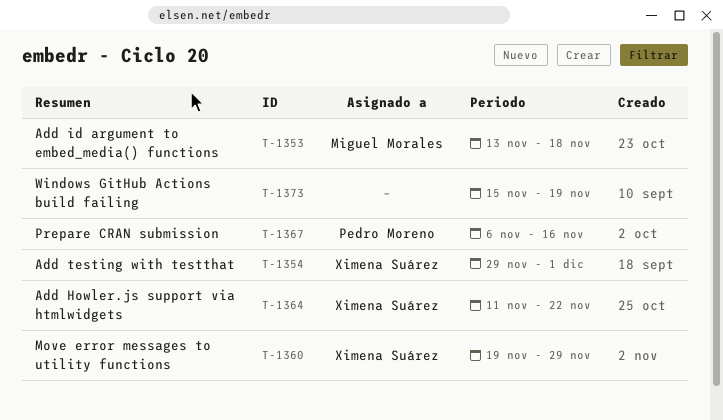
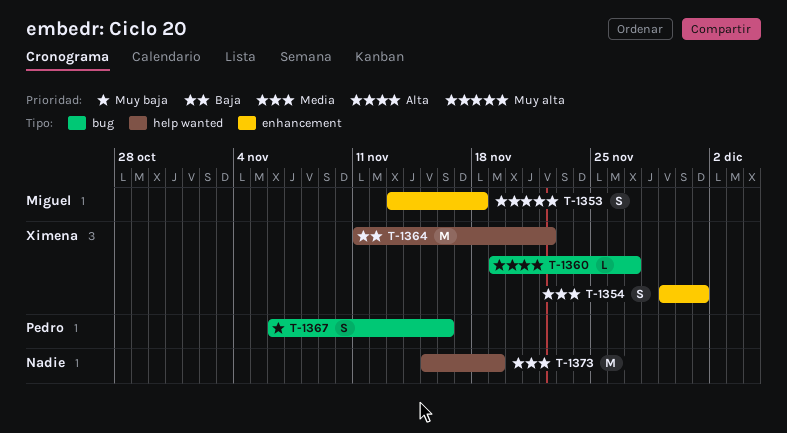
T-1360, due: Nov 29 -> Nov 27

